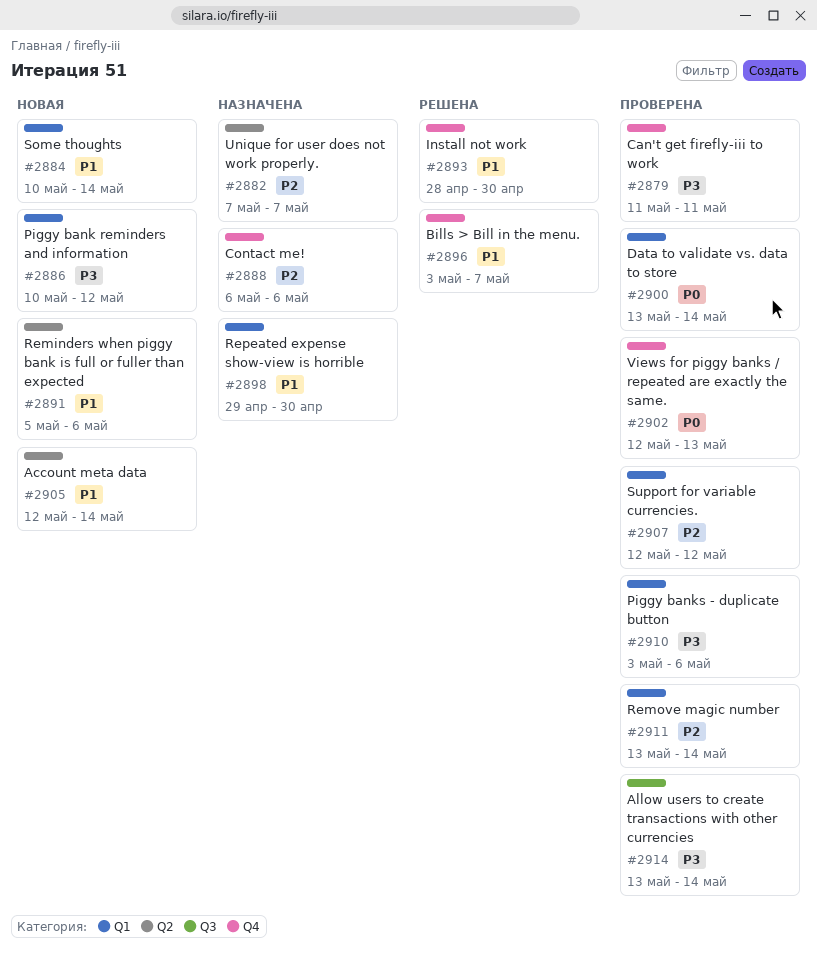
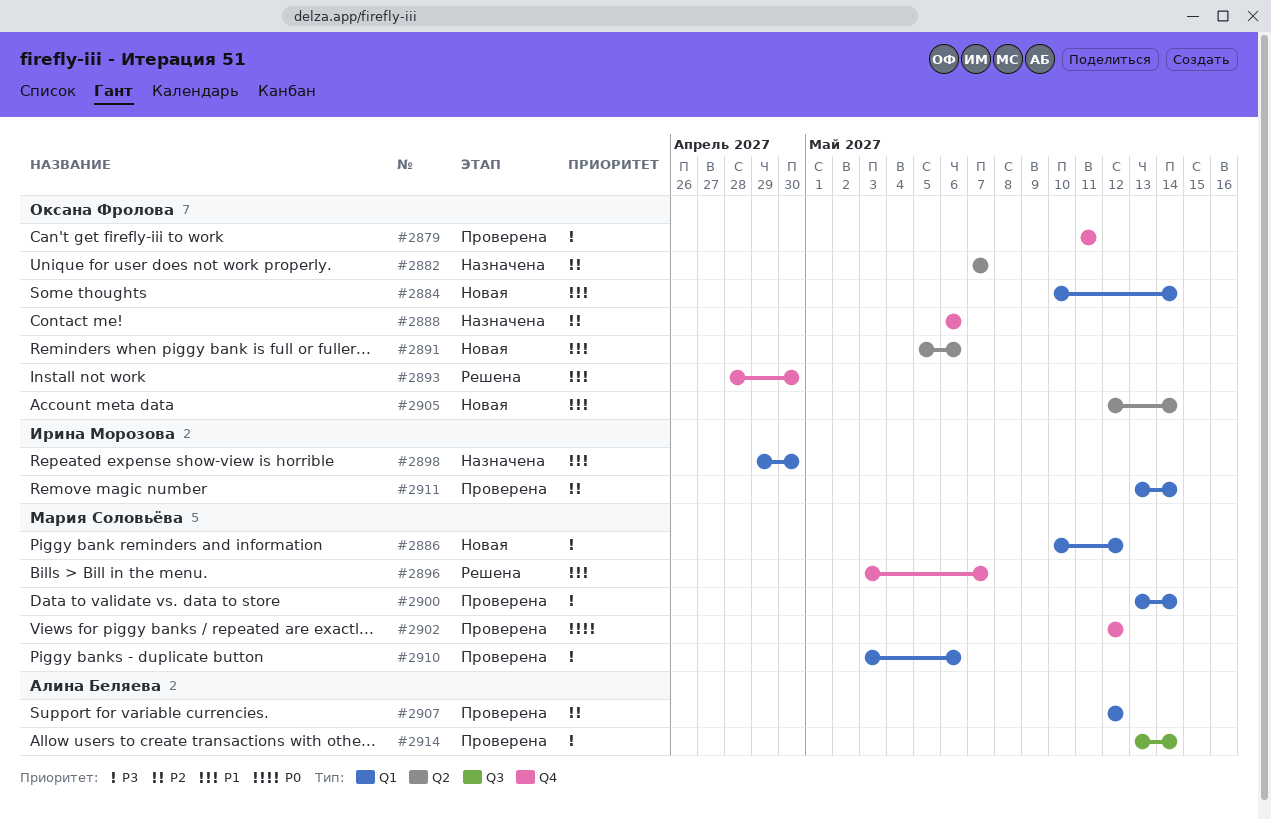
#2900, priority: P0 -> P3
#2902, due: May 13 -> May 12

